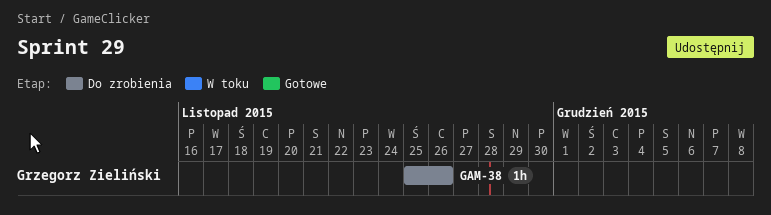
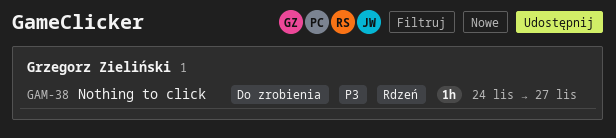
GAM-38, start: Nov 25 -> Nov 24
GAM-38, due: Nov 26 -> Nov 27

